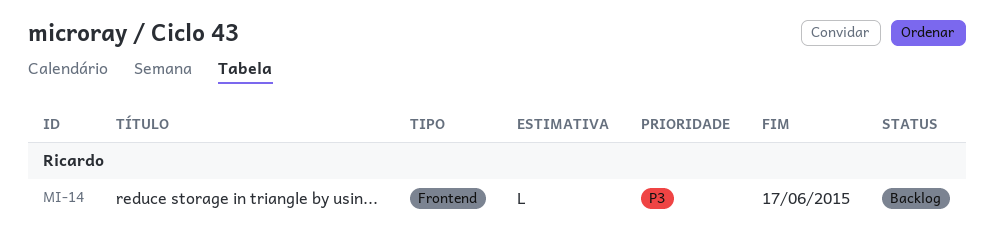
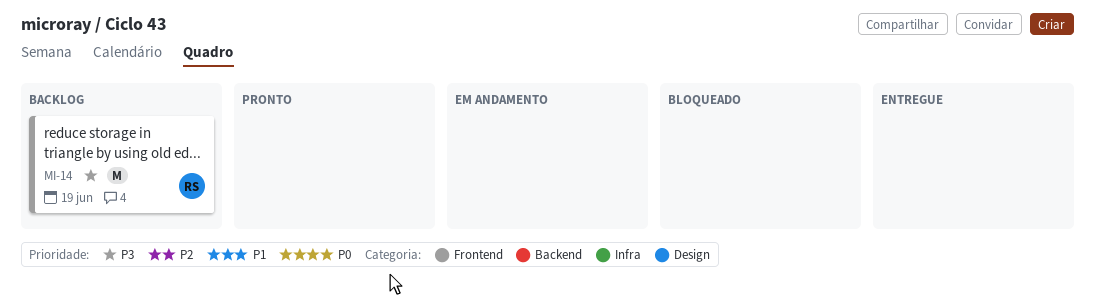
MI-14, estimate: L -> M
MI-14, due: Jun 17 -> Jun 19

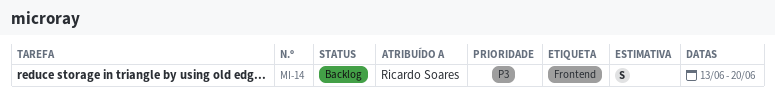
MI-14, estimate: M -> S
MI-14, due: Jun 19 -> Jun 20

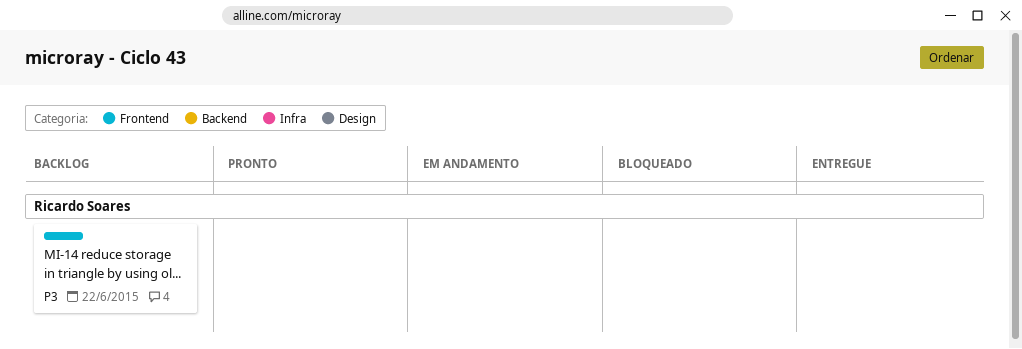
MI-14, due: Jun 20 -> Jun 22

